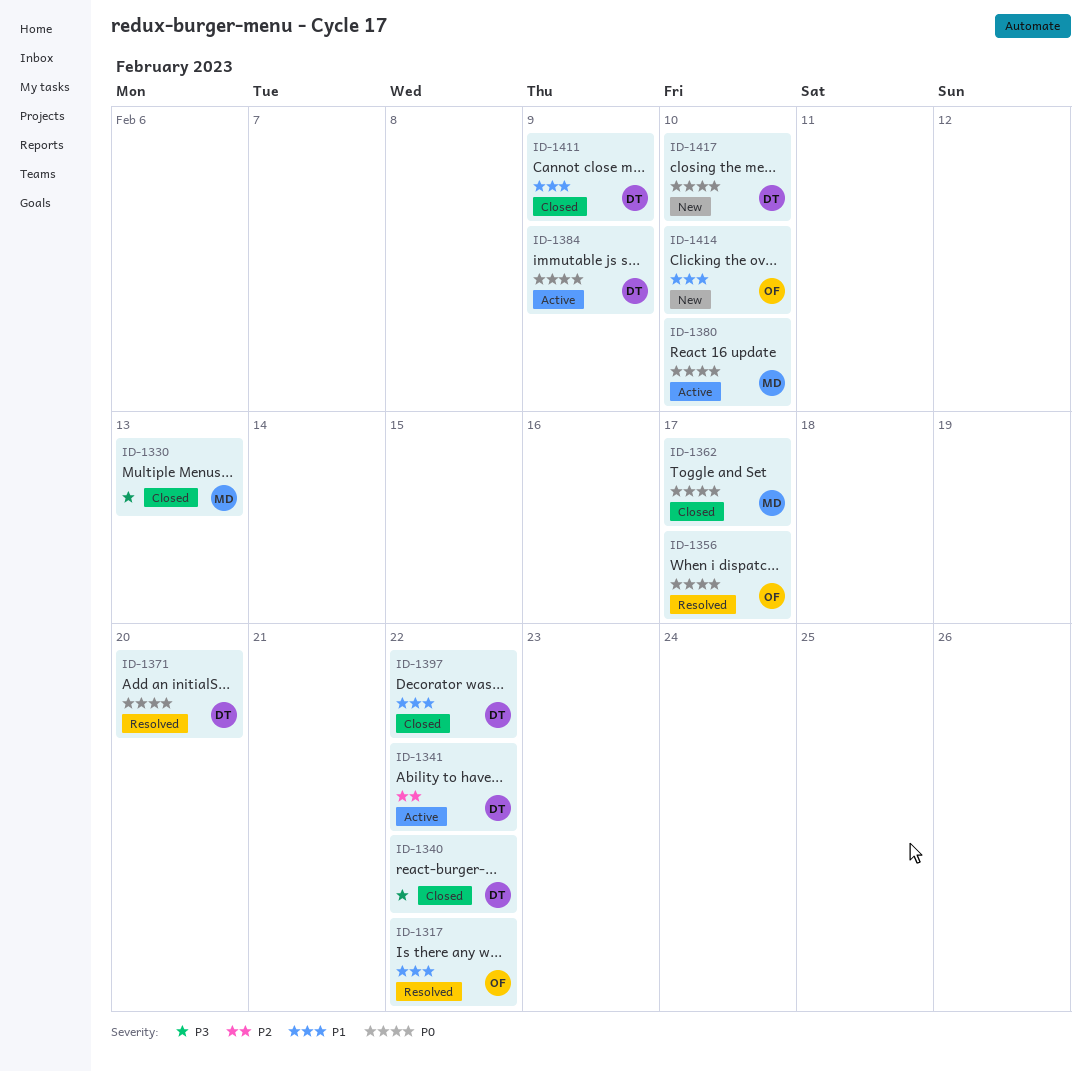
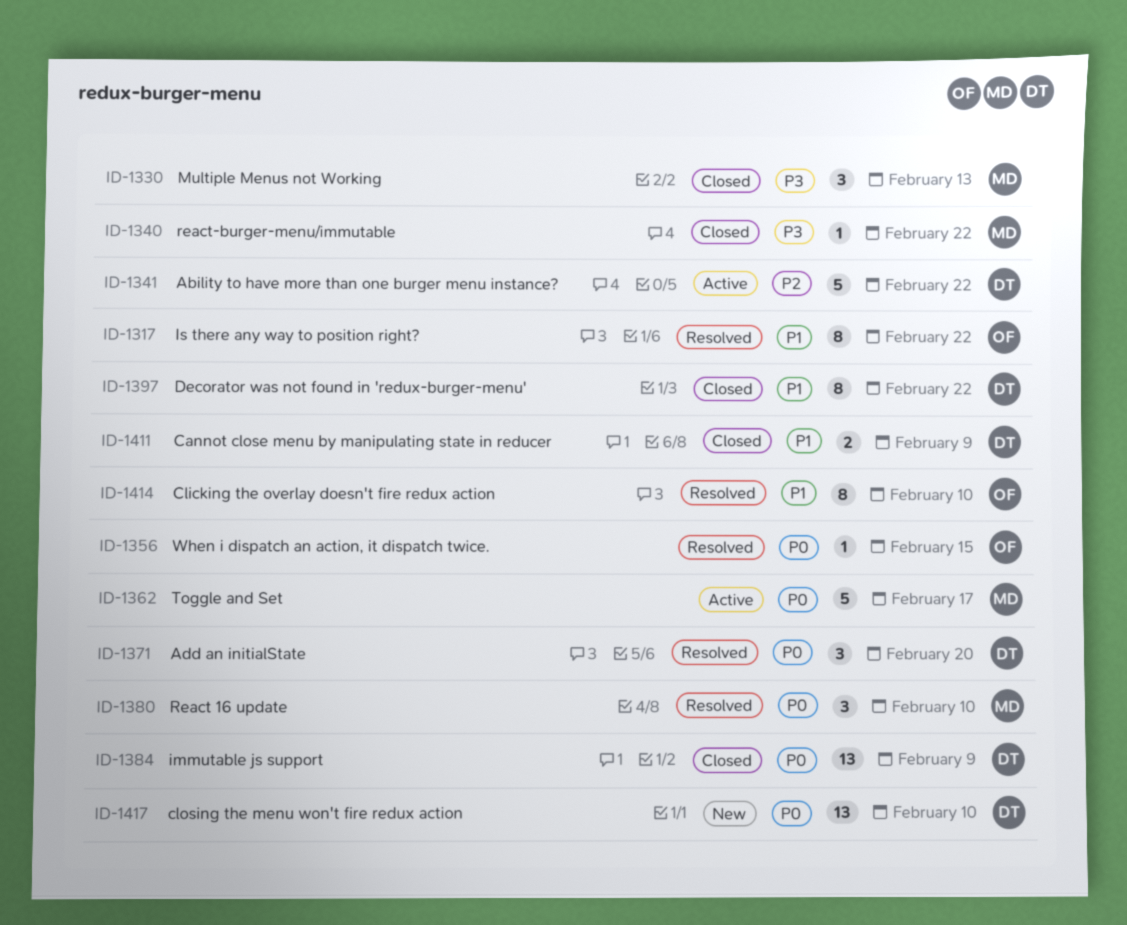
ID-1340, owner: DT -> MD
ID-1356, due: Feb 17 -> Feb 15
ID-1362, status: Closed -> Active
ID-1380, status: Active -> Resolved
ID-1384, status: Active -> Closed
ID-1414, status: New -> Resolved

